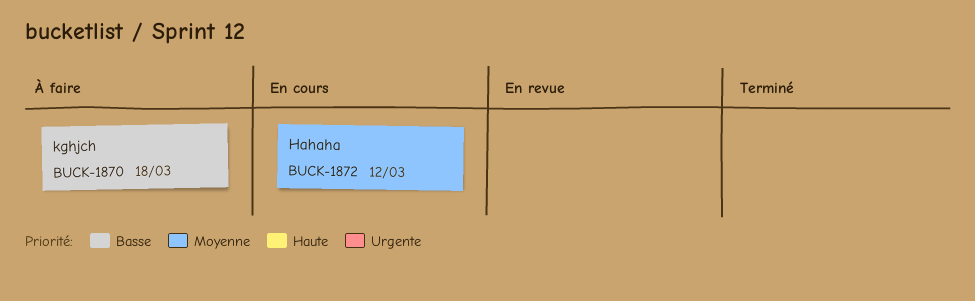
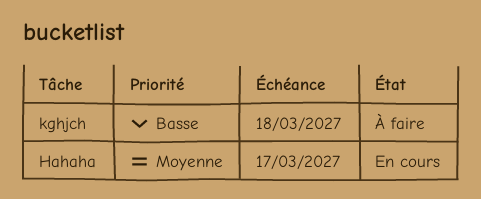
Hahaha, due: Mar 12 -> Mar 17

